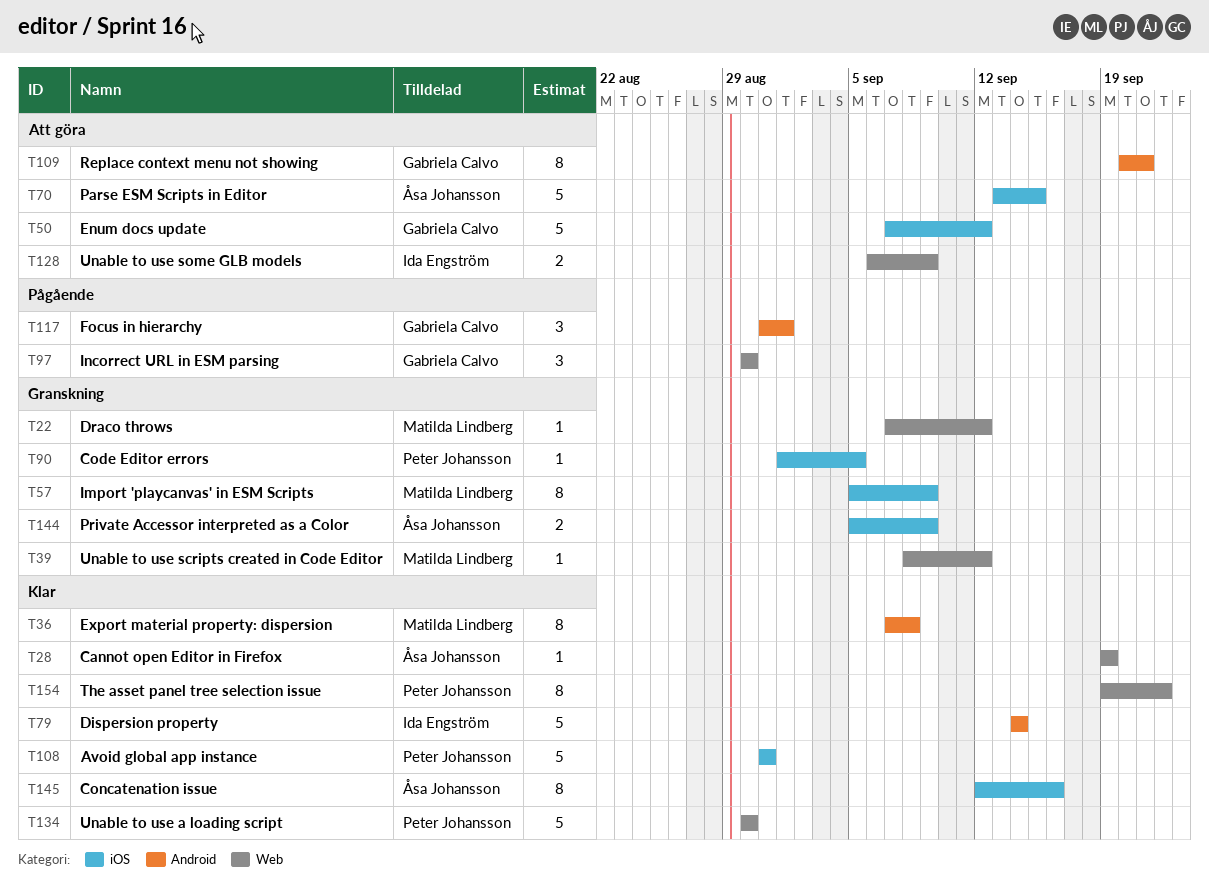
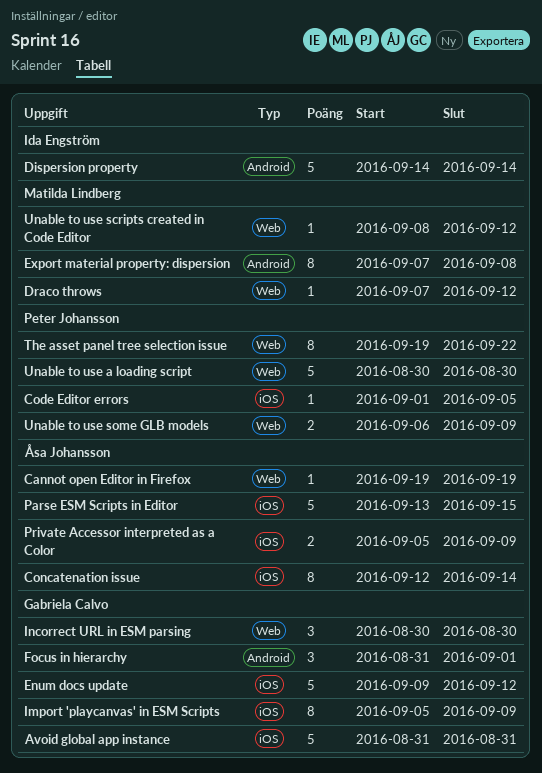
Avoid global app instance, owner: Peter Johansson -> Gabriela Calvo
Concatenation issue, due: Sep 16 -> Sep 14
Enum docs update, start: Sep 7 -> Sep 9
Import 'playcanvas' in ESM Scripts, owner: Matilda Lindberg -> Gabriela Calvo
Replace context menu not showing: present -> none
Unable to use some GLB models, owner: Ida Engström -> Peter Johansson

